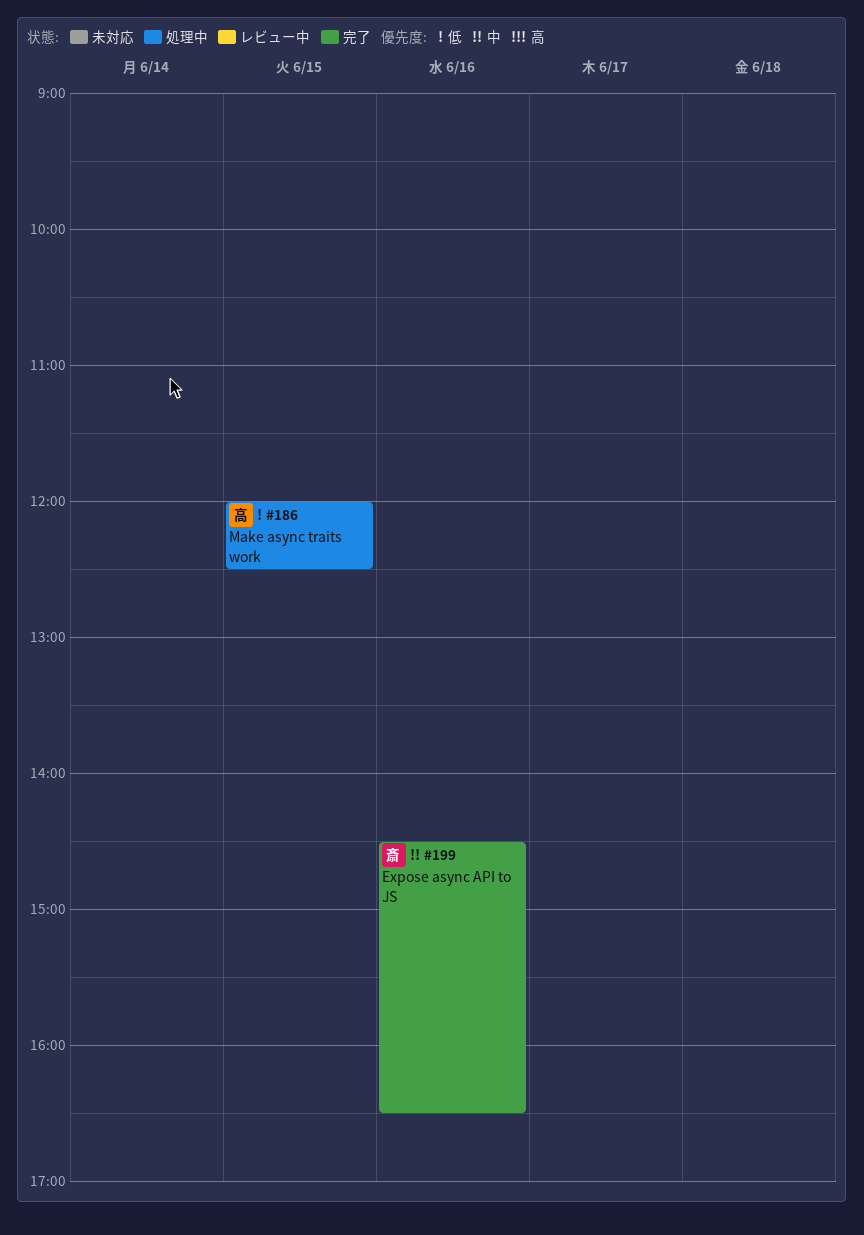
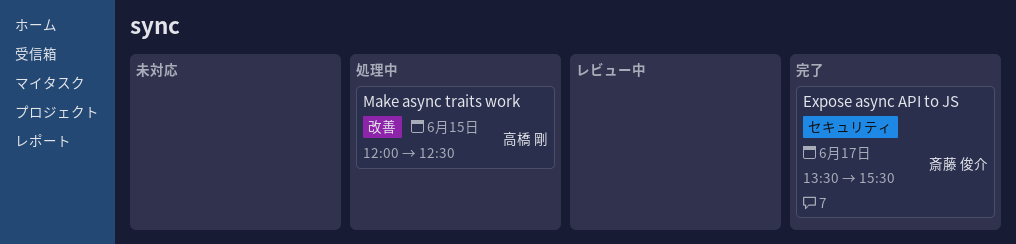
Expose async API to JS, day: Jun 16 -> Jun 17
Expose async API to JS, begins: 14:30 -> 13:30
Expose async API to JS, ends: 16:30 -> 15:30

